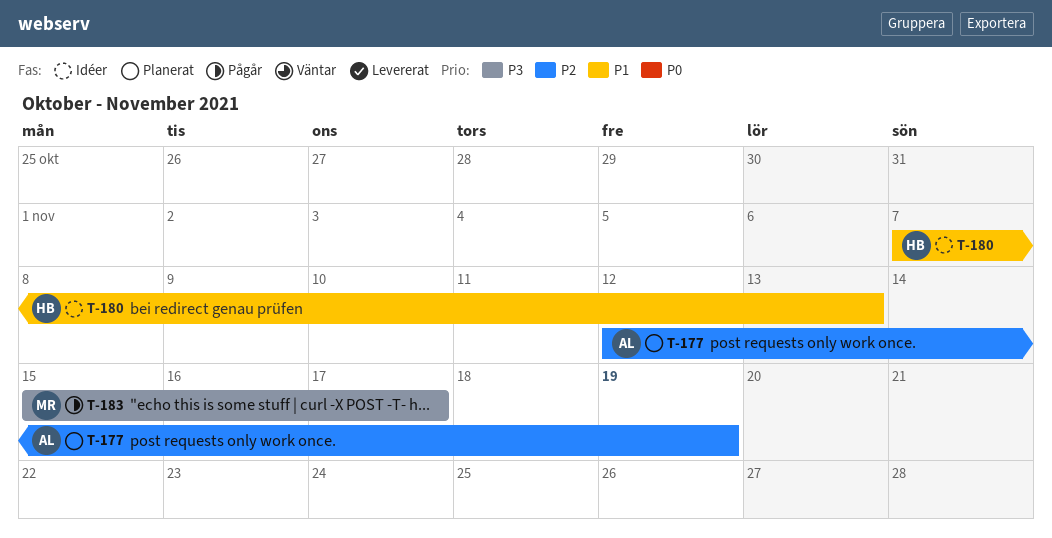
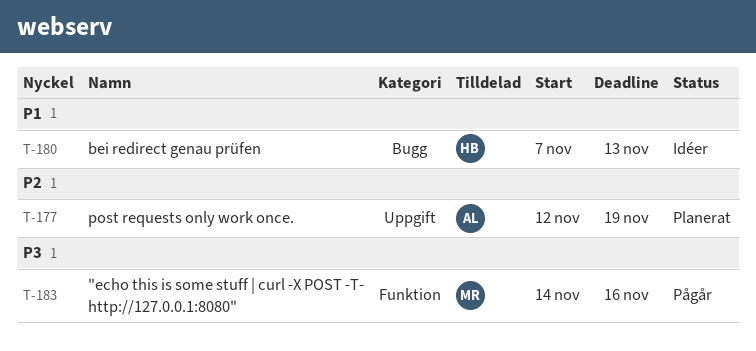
T-183, start: Nov 15 -> Nov 14
T-183, due: Nov 17 -> Nov 16

